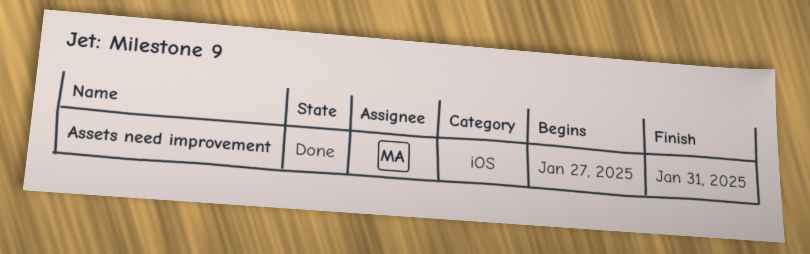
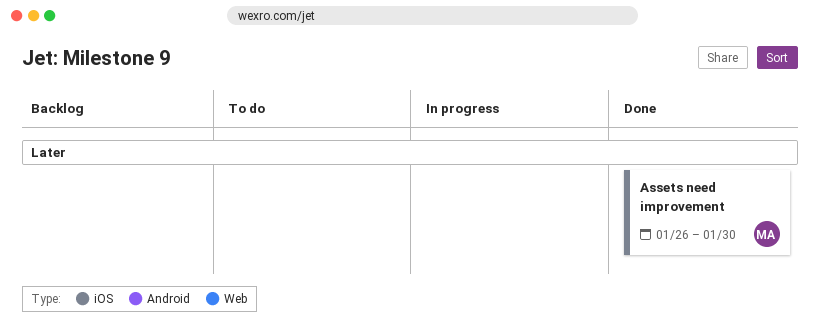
Assets need improvement, start: Jan 27 -> Jan 26
Assets need improvement, due: Jan 31 -> Jan 30

